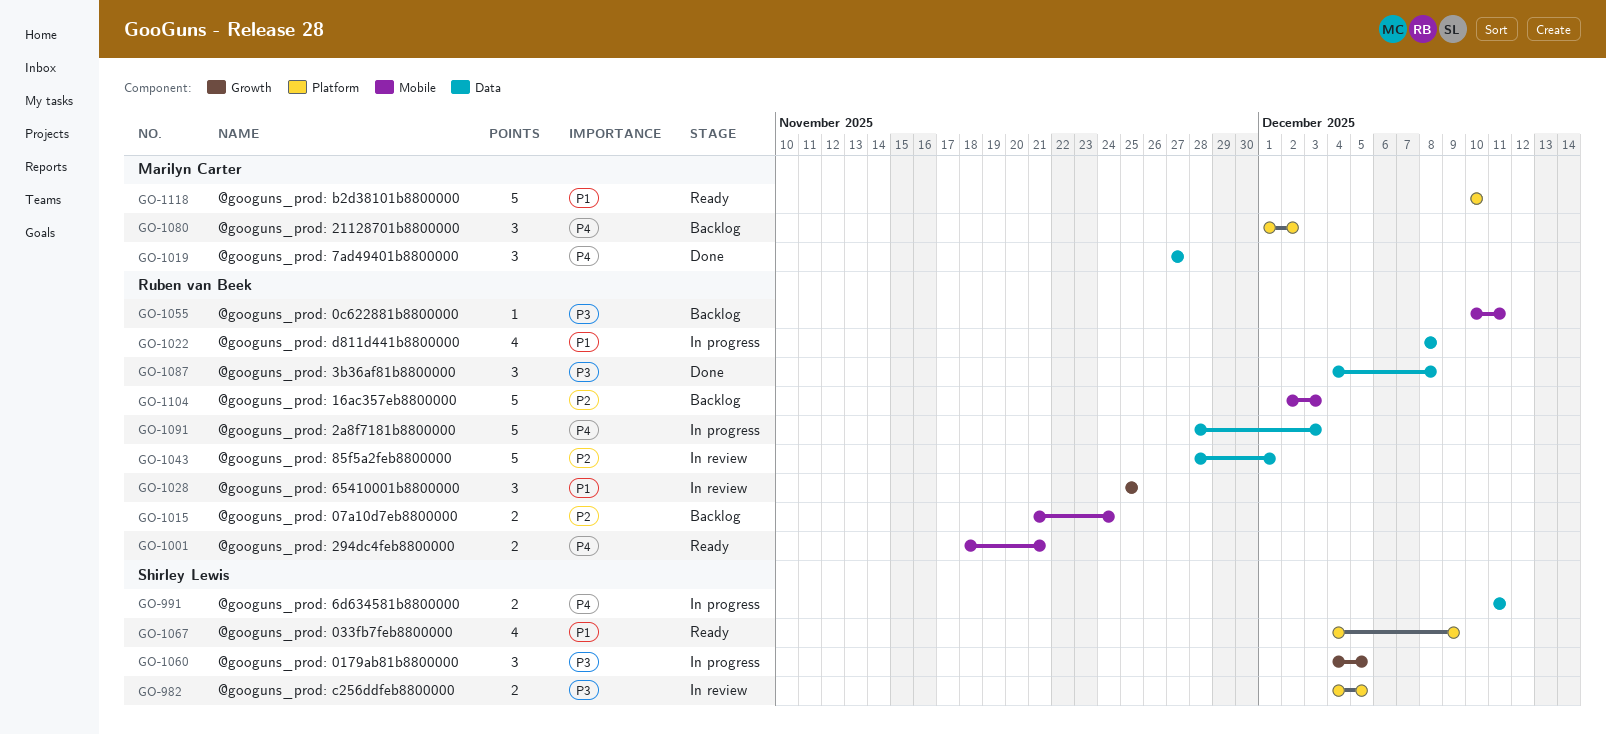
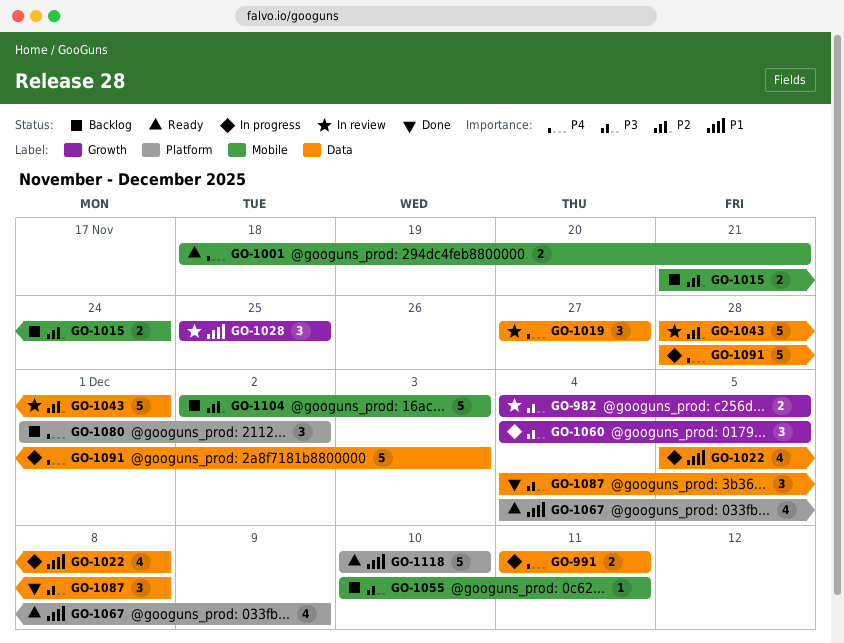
GO-982, label: Platform -> Growth
GO-1019, status: Done -> In review
GO-1022, start: Dec 8 -> Dec 5

